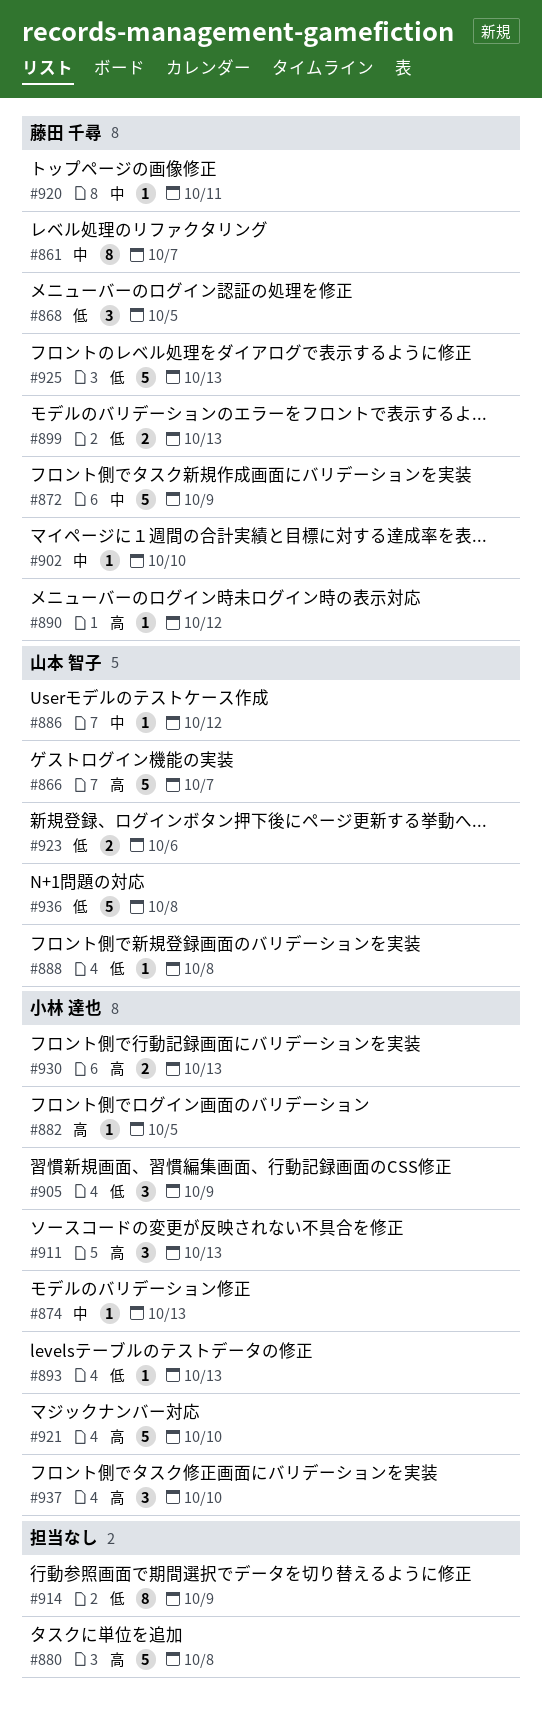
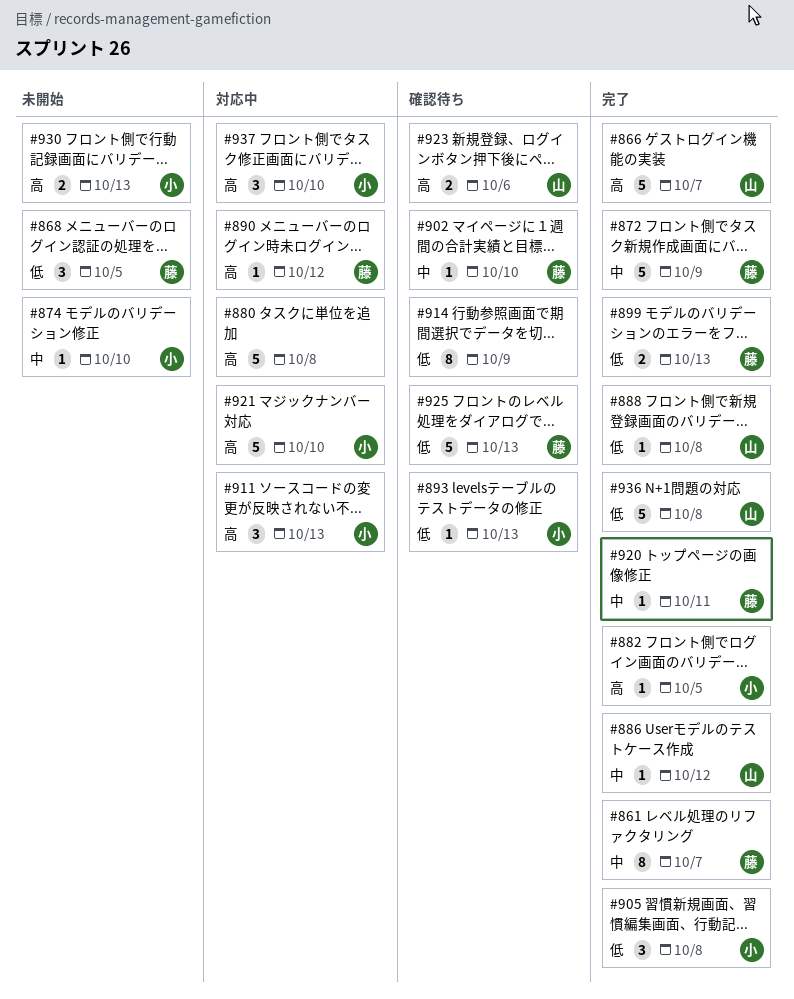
#874, due: Oct 13 -> Oct 10
#905, due: Oct 9 -> Oct 8
#923, priority: 低 -> 高

